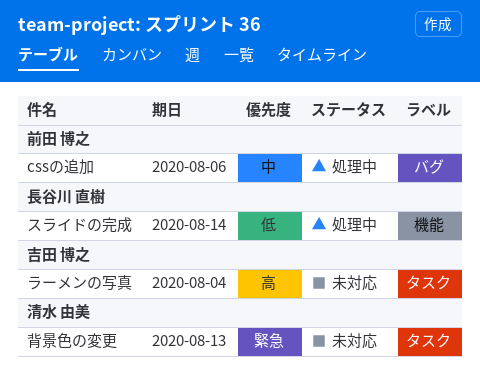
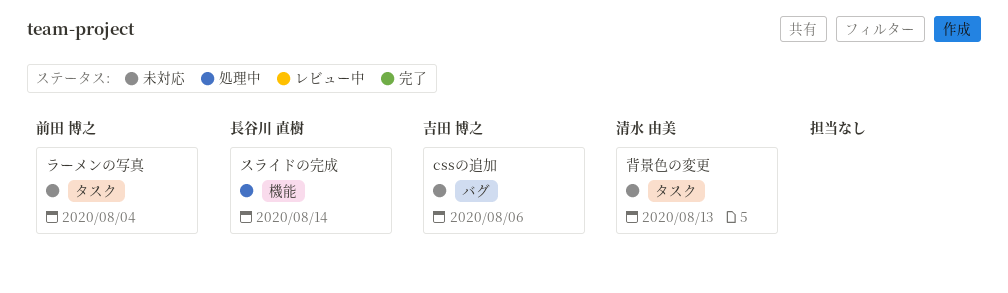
cssの追加, status: 処理中 -> 未対応
cssの追加, owner: 前田 博之 -> 吉田 博之
ラーメンの写真, owner: 吉田 博之 -> 前田 博之

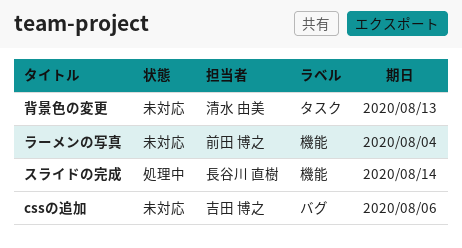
ラーメンの写真, label: タスク -> 機能

